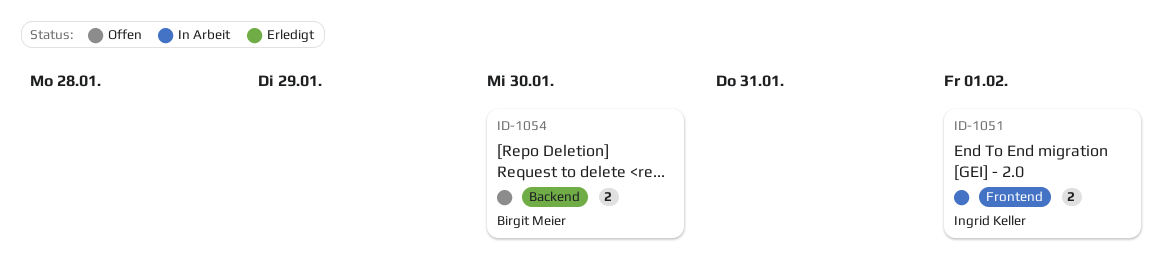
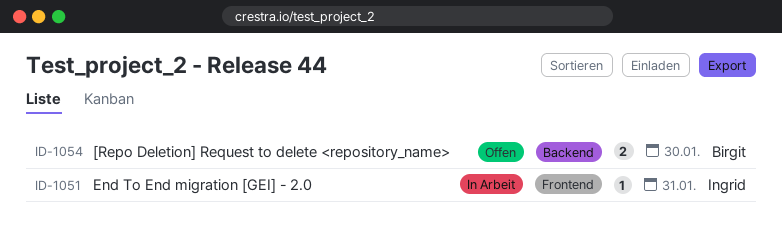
ID-1051, estimate: 2 -> 1
ID-1051, due: Feb 1 -> Jan 31

